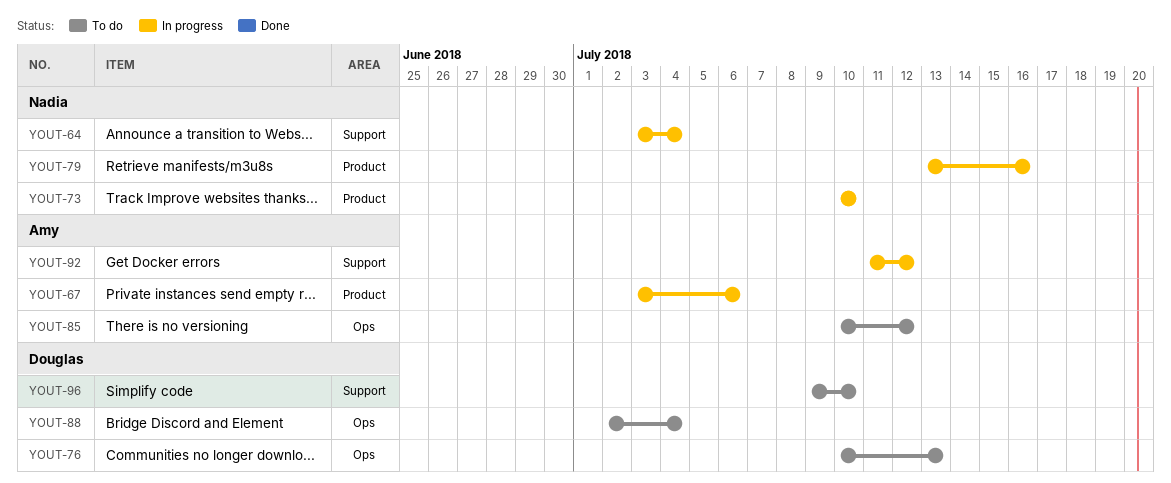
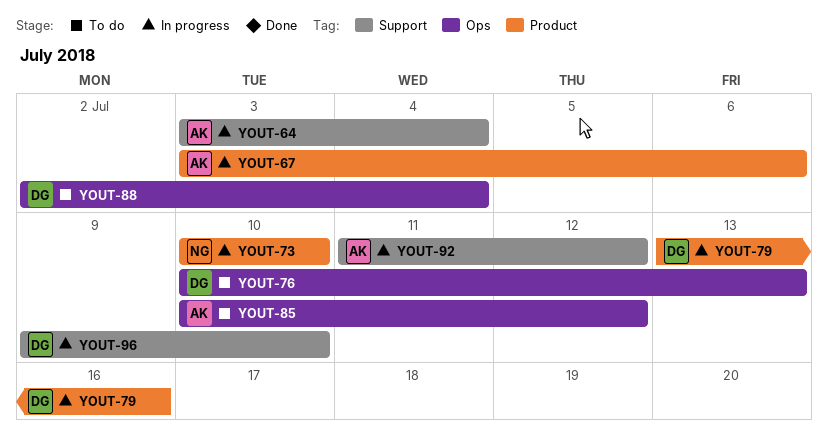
YOUT-64, owner: Nadia -> Amy
YOUT-79, owner: Nadia -> Douglas
YOUT-96, status: To do -> In progress

